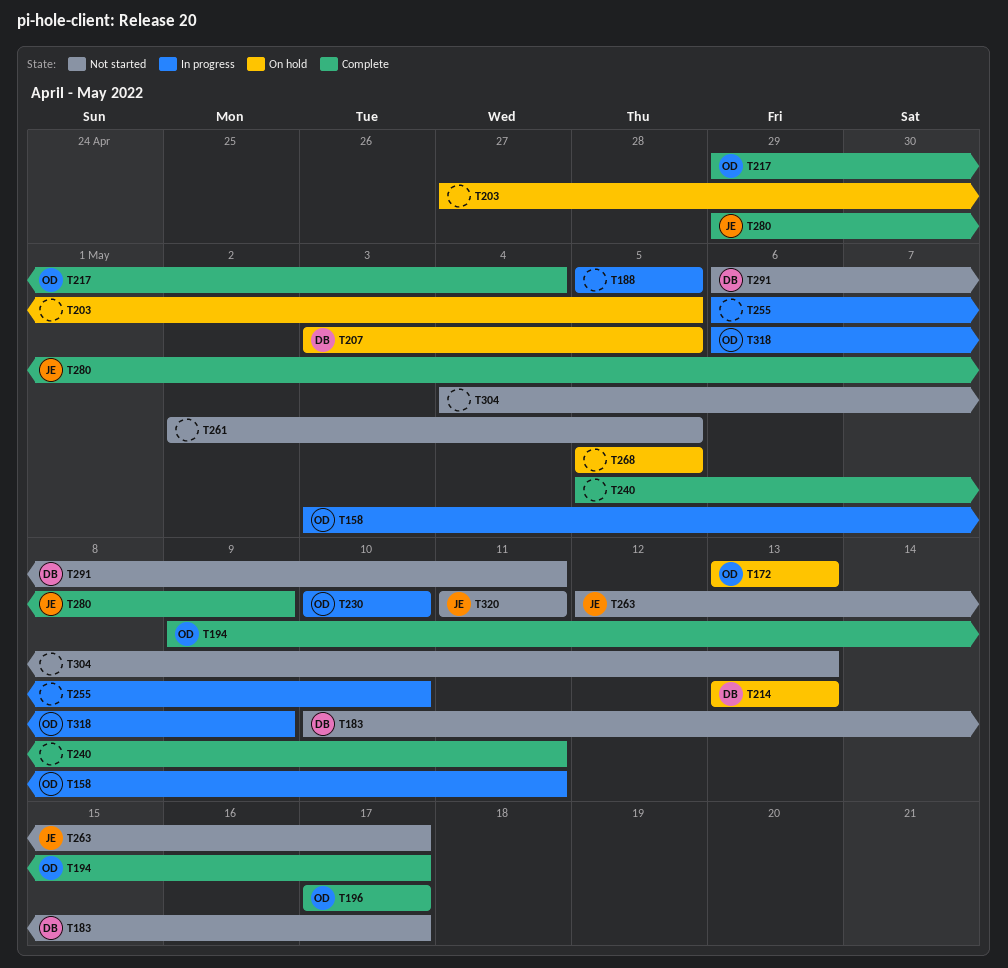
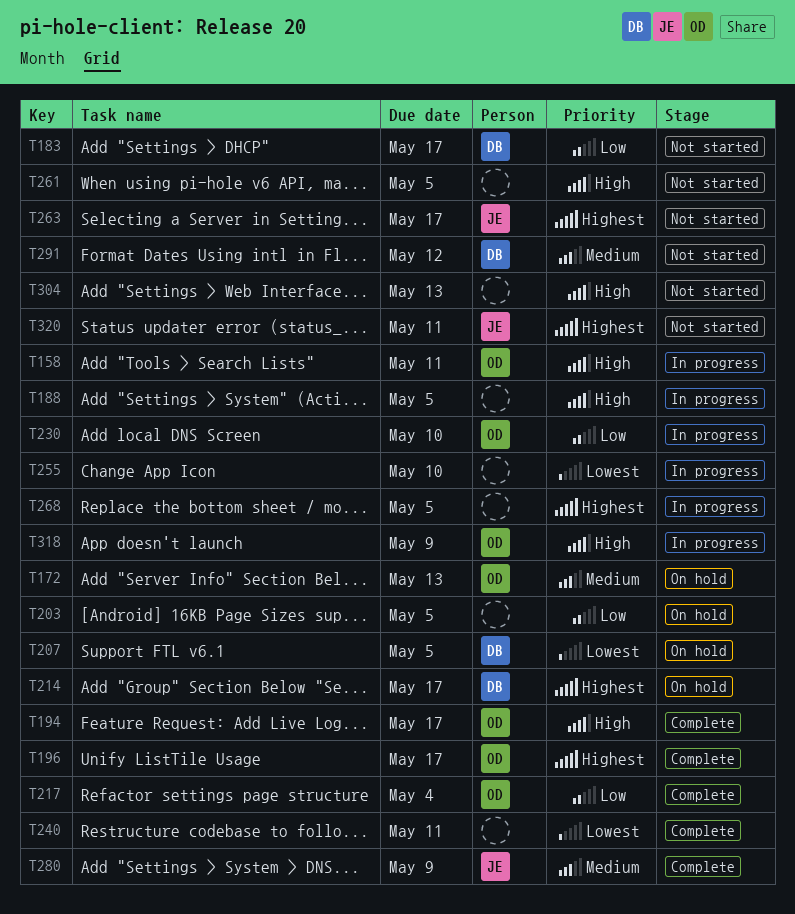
T214, due: May 13 -> May 17
T268, status: On hold -> In progress
T291, due: May 11 -> May 12

